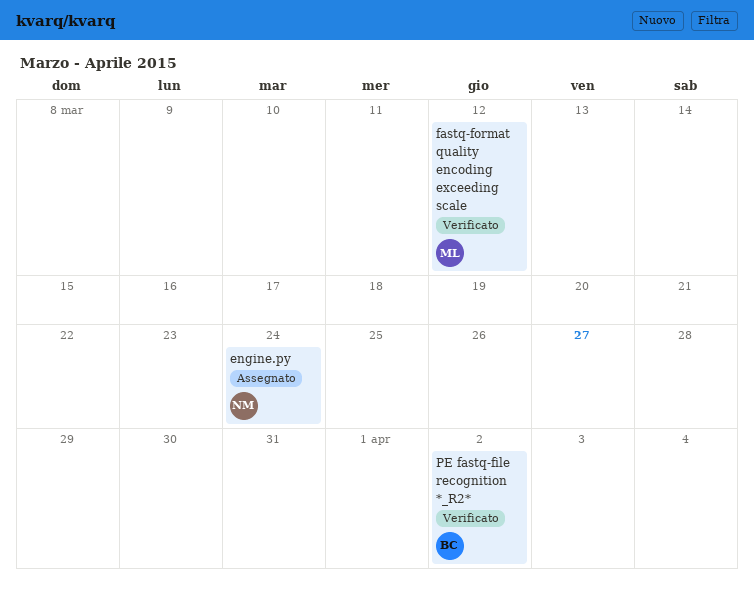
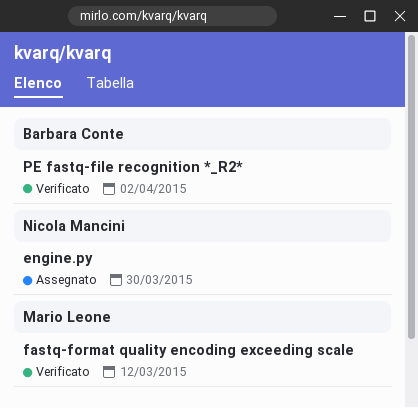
engine.py, due: Mar 24 -> Mar 30

